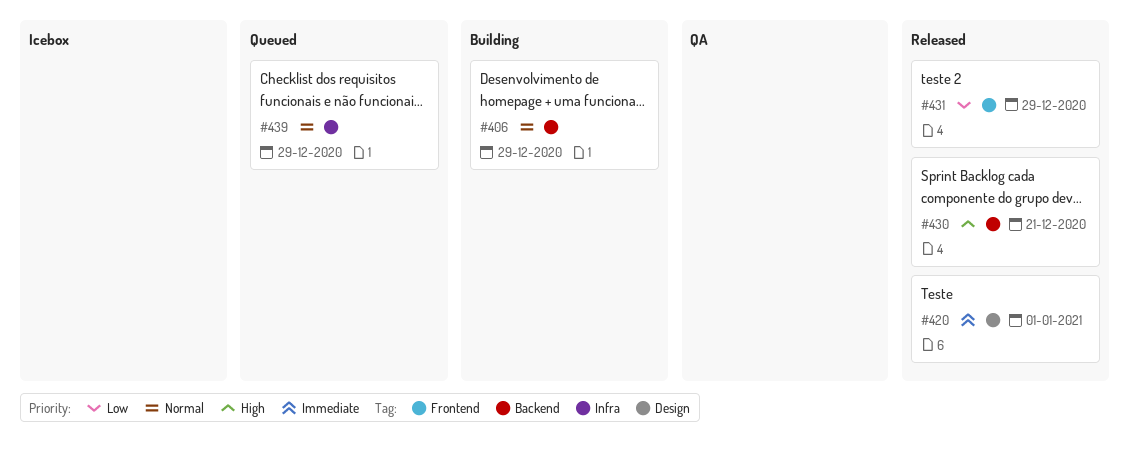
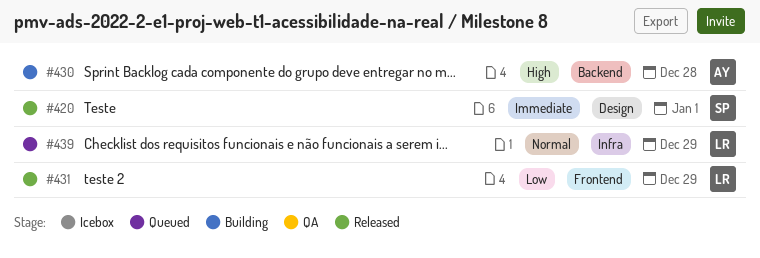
#406: present -> none
#430, status: Released -> Building
#430, due: Dec 21 -> Dec 28

